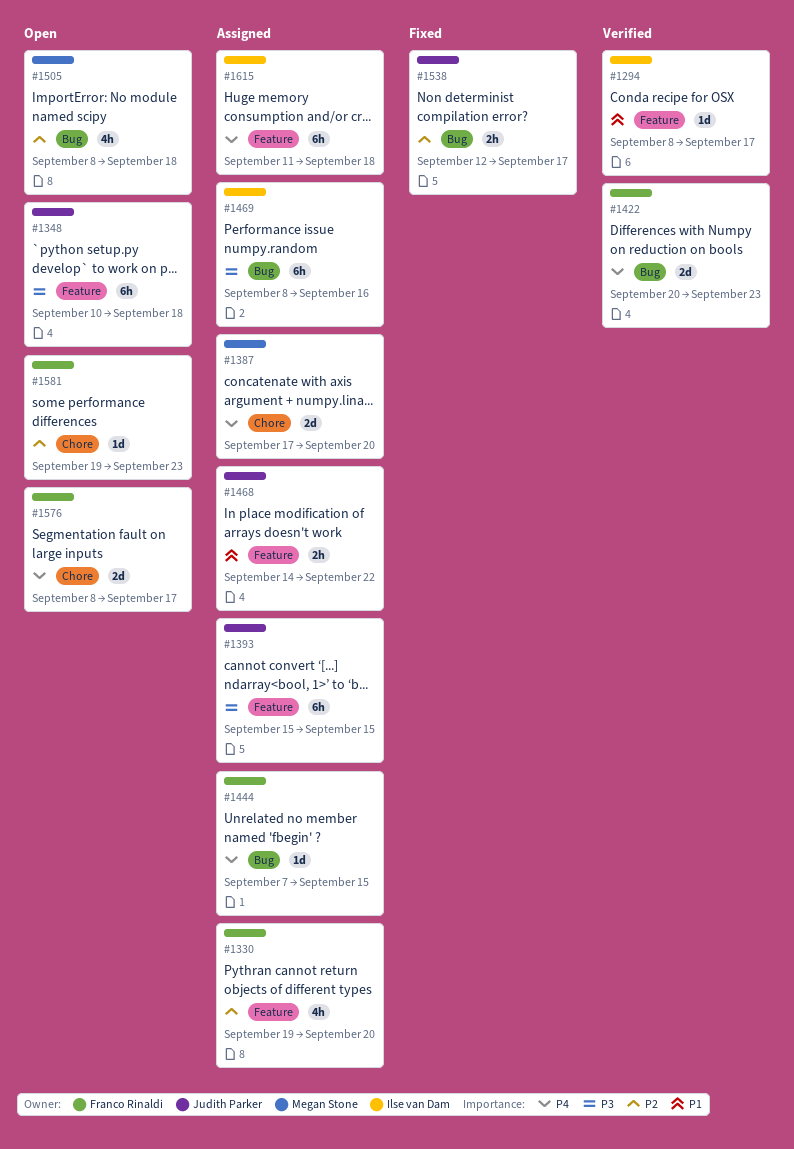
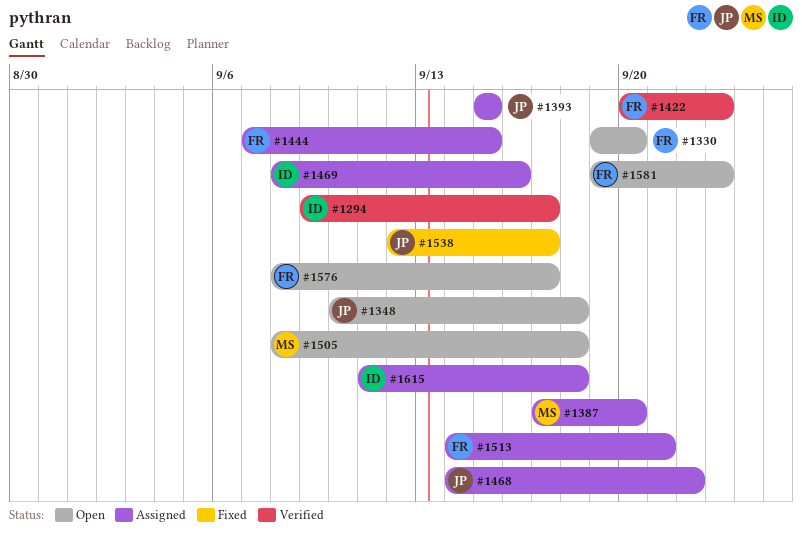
#1294, start: Sep 8 -> Sep 9
#1330, status: Assigned -> Open
#1513: none -> present

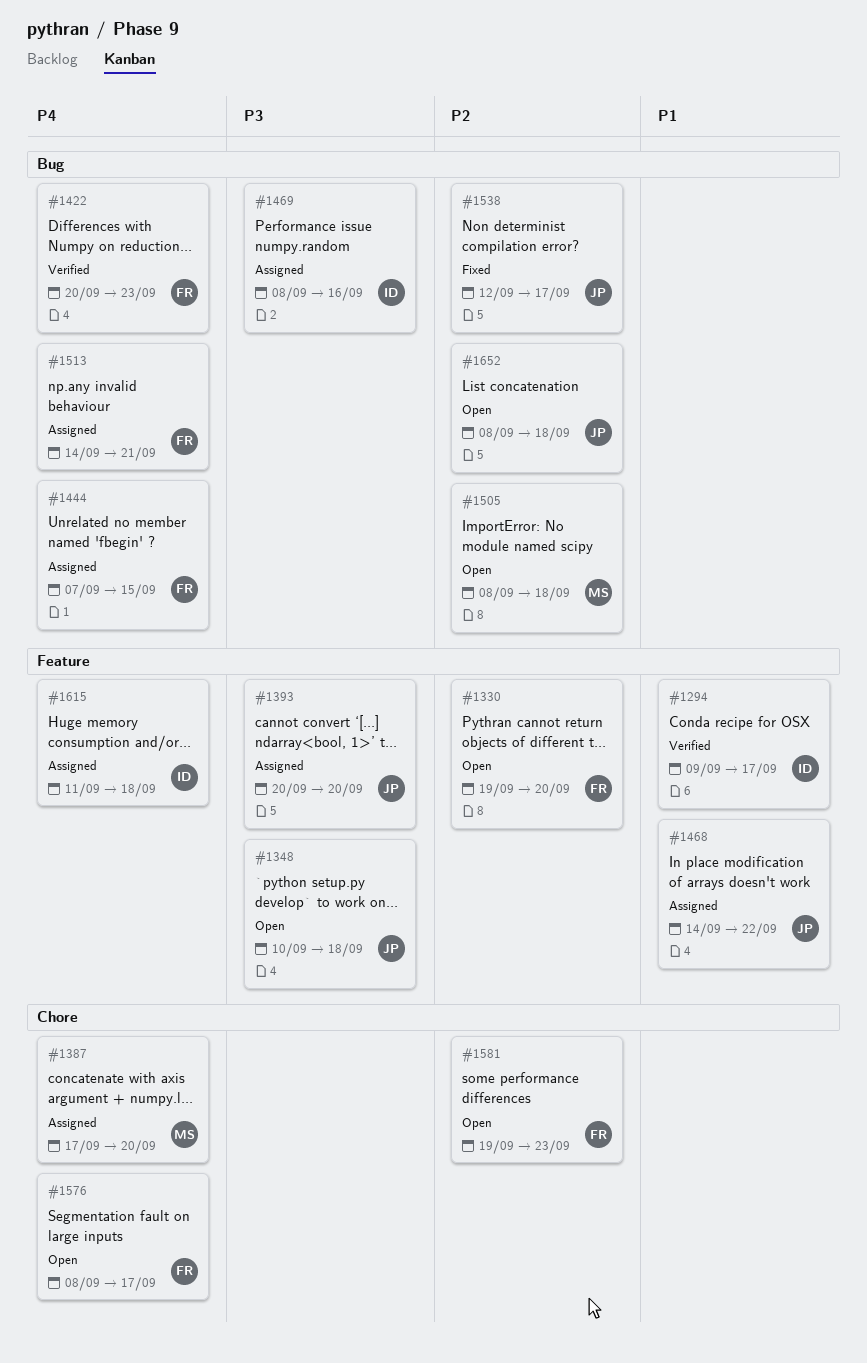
#1393, start: Sep 15 -> Sep 20
#1393, due: Sep 15 -> Sep 20
#1652: none -> present

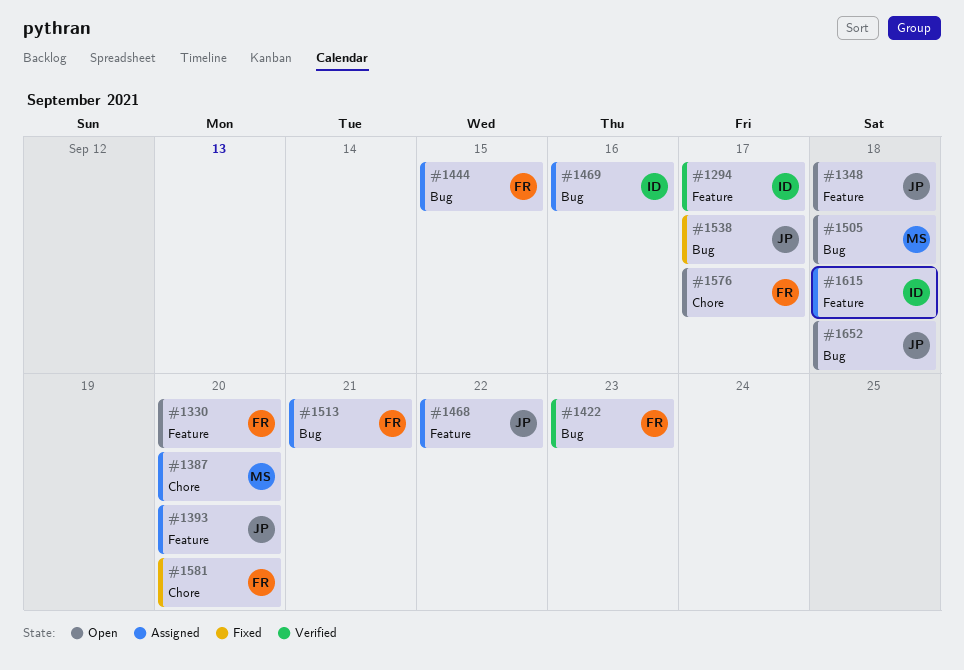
#1581, status: Open -> Fixed
#1581, due: Sep 23 -> Sep 20

